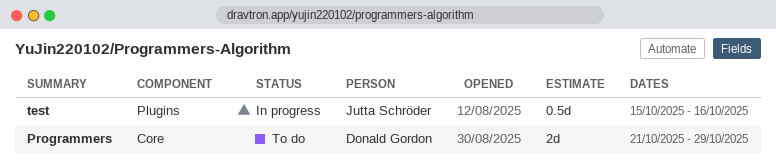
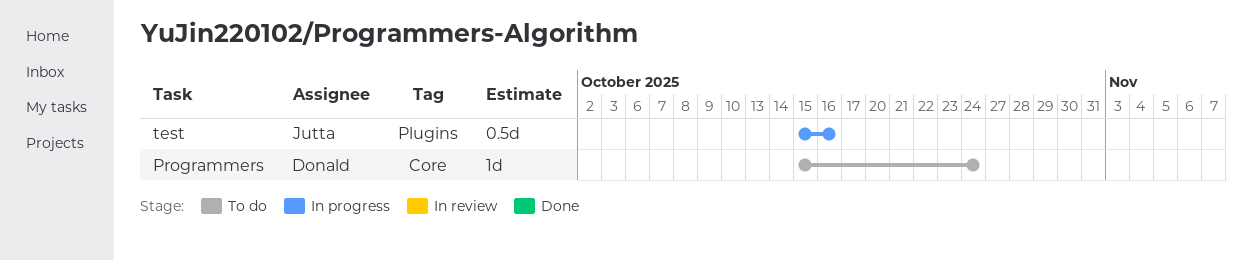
Programmers, estimate: 2d -> 1d
Programmers, start: Oct 21 -> Oct 15
Programmers, due: Oct 29 -> Oct 24

